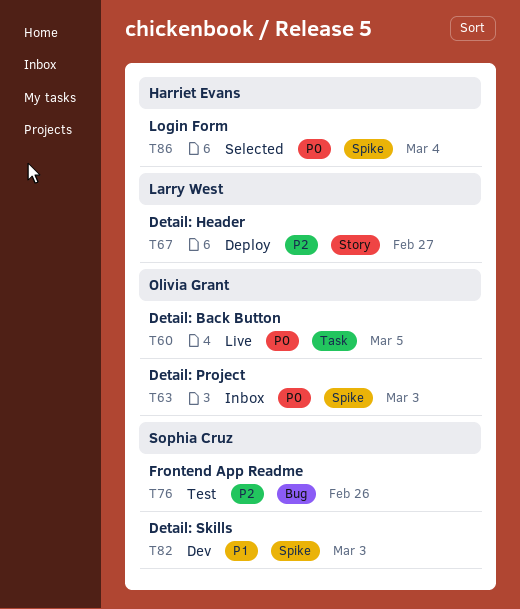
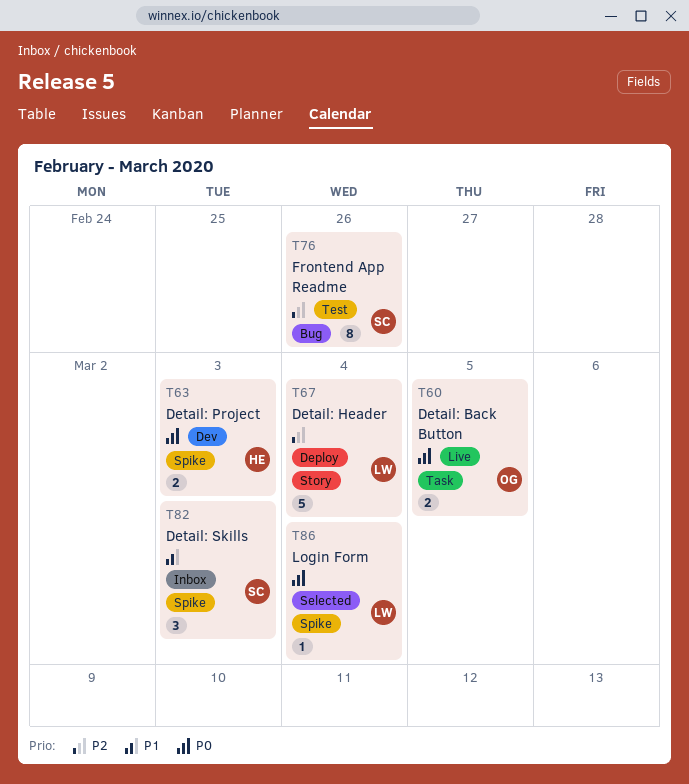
T63, status: Inbox -> Dev
T63, owner: Olivia Grant -> Harriet Evans
T67, due: Feb 27 -> Mar 4
T82, status: Dev -> Inbox
T86, owner: Harriet Evans -> Larry West

